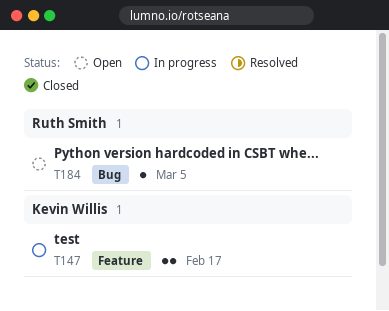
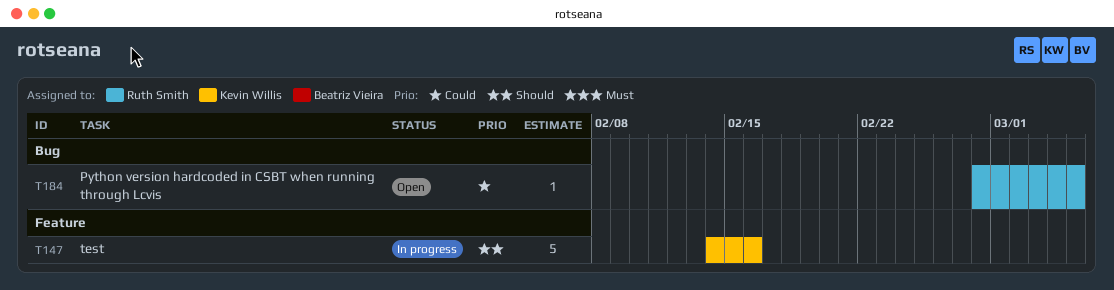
T147, estimate: 2 -> 5
T147, due: Feb 17 -> Feb 16

